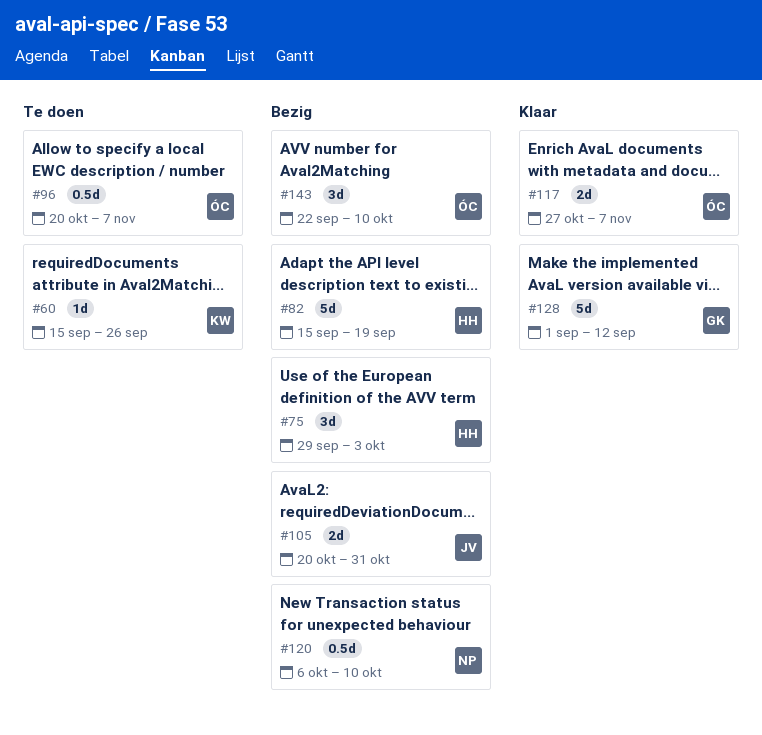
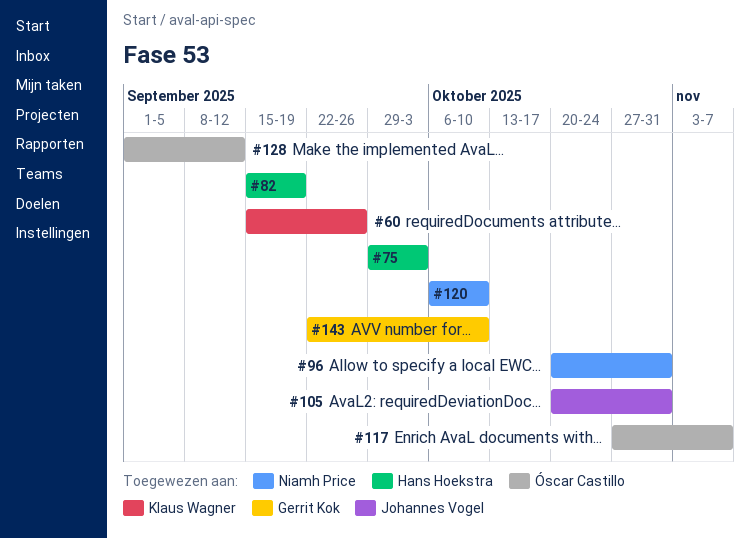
#96, owner: Óscar Castillo -> Niamh Price
#96, due: Nov 7 -> Oct 31
#128, owner: Gerrit Kok -> Óscar Castillo
#143, owner: Óscar Castillo -> Gerrit Kok

